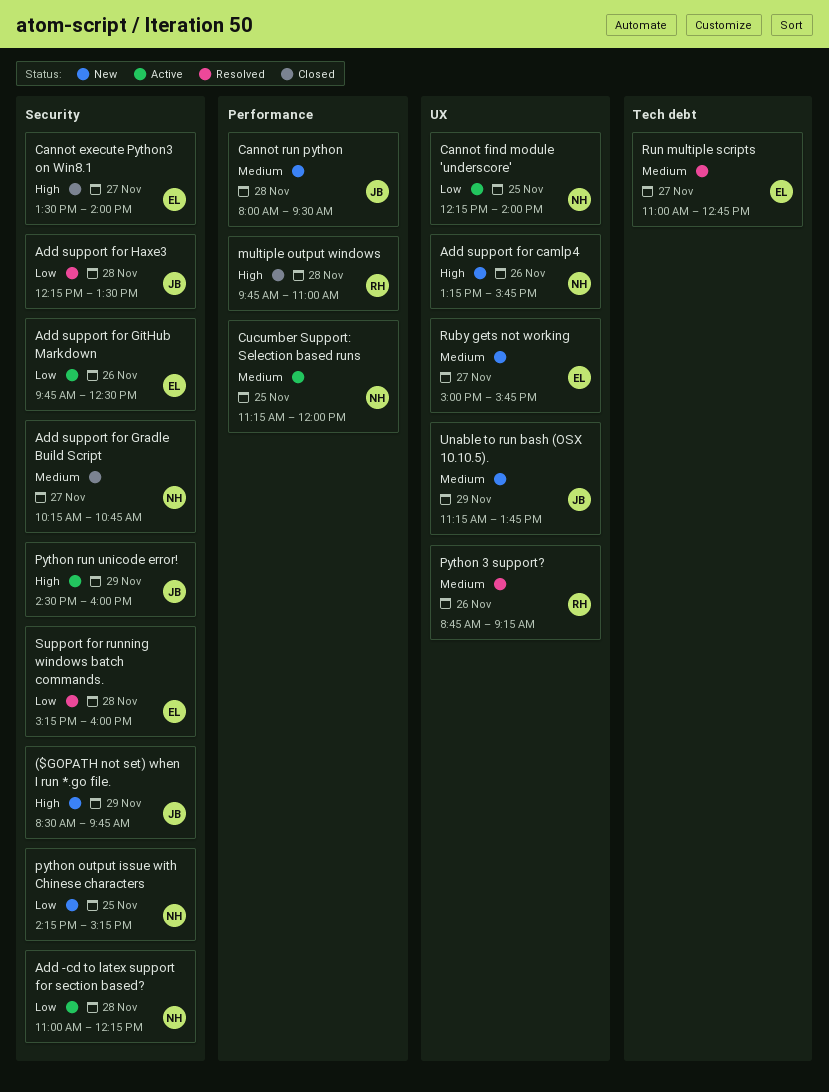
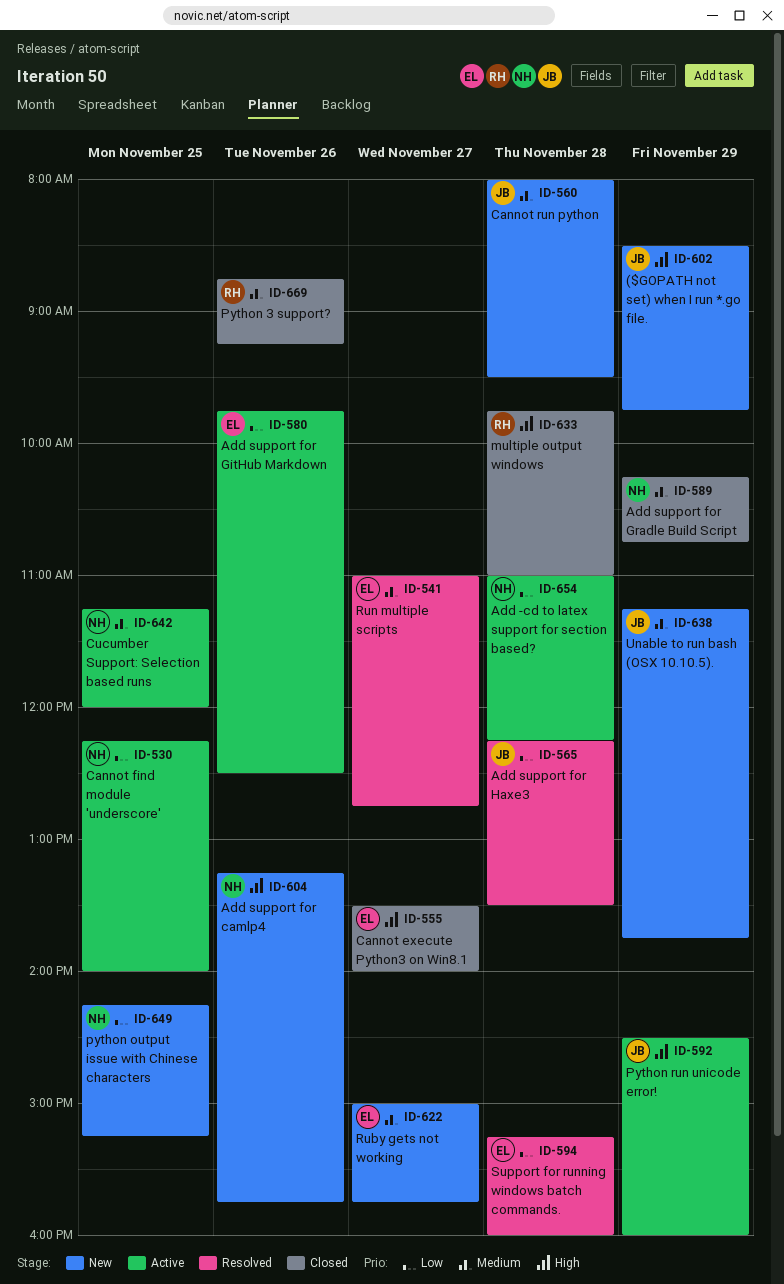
Add support for Gradle Build Script, day: Nov 27 -> Nov 29
Python 3 support?, status: Resolved -> Closed

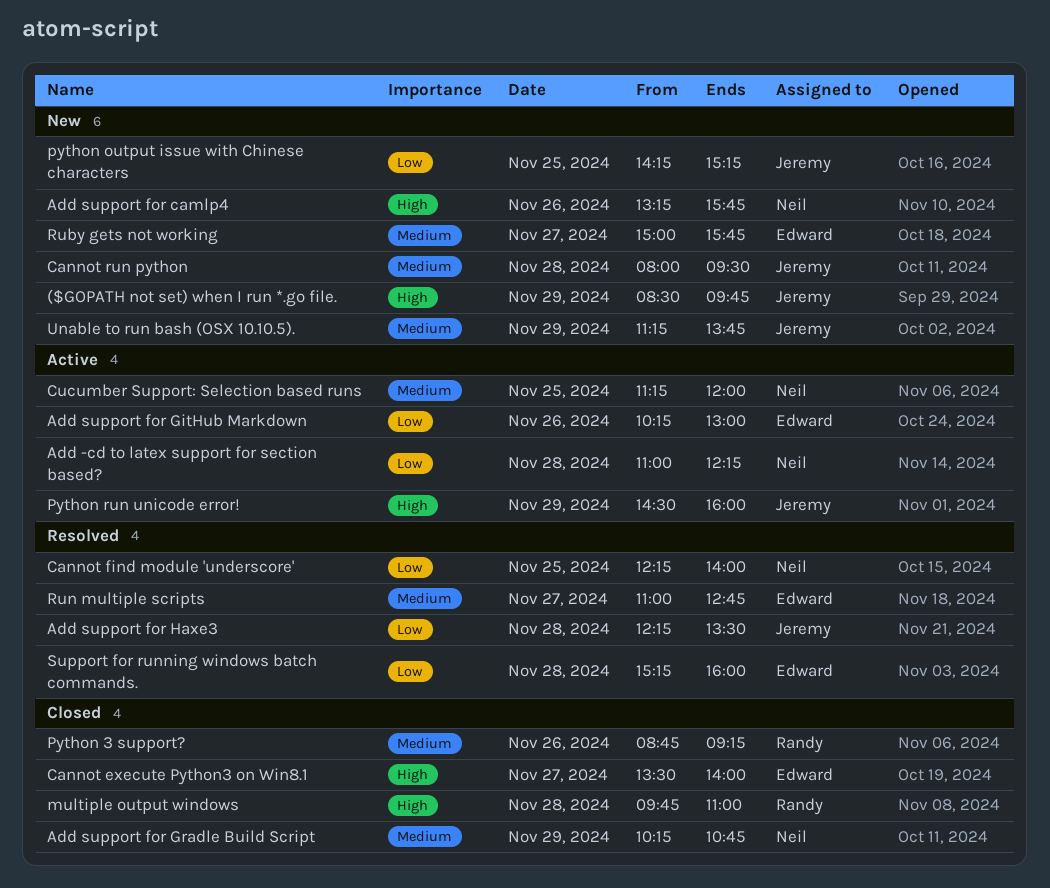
Add support for GitHub Markdown, begins: 09:45 -> 10:15
Add support for GitHub Markdown, ends: 12:30 -> 13:00
Cannot find module 'underscore', status: Active -> Resolved
python output issue with Chinese characters, owner: Neil -> Jeremy

